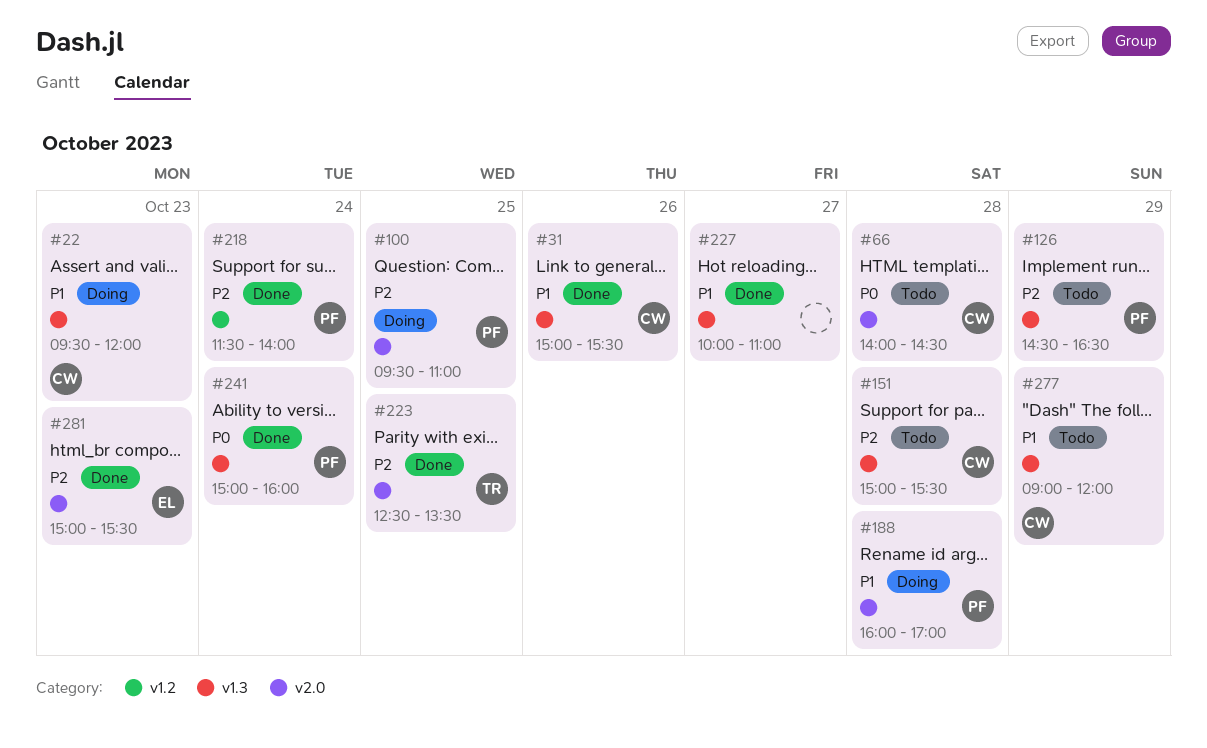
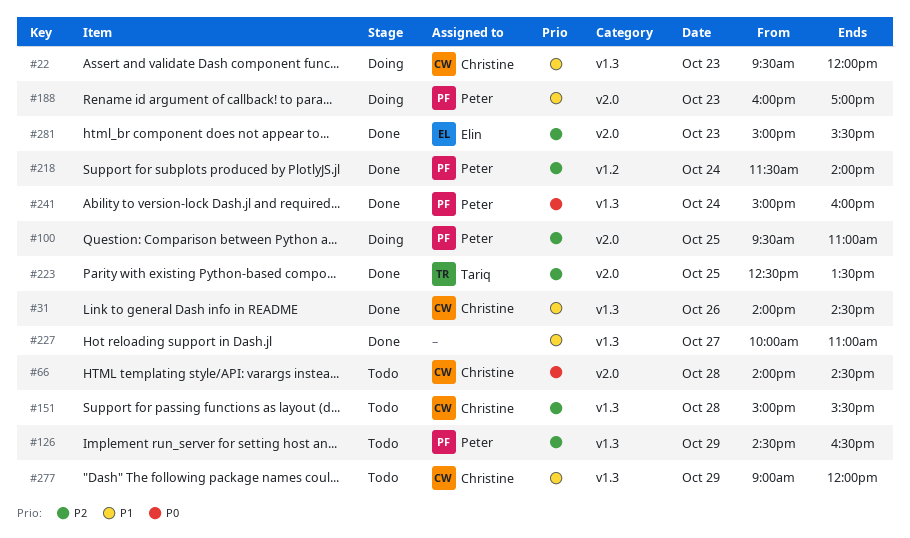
#31, begins: 15:00 -> 14:00
#31, ends: 15:30 -> 14:30
#188, day: Oct 28 -> Oct 23

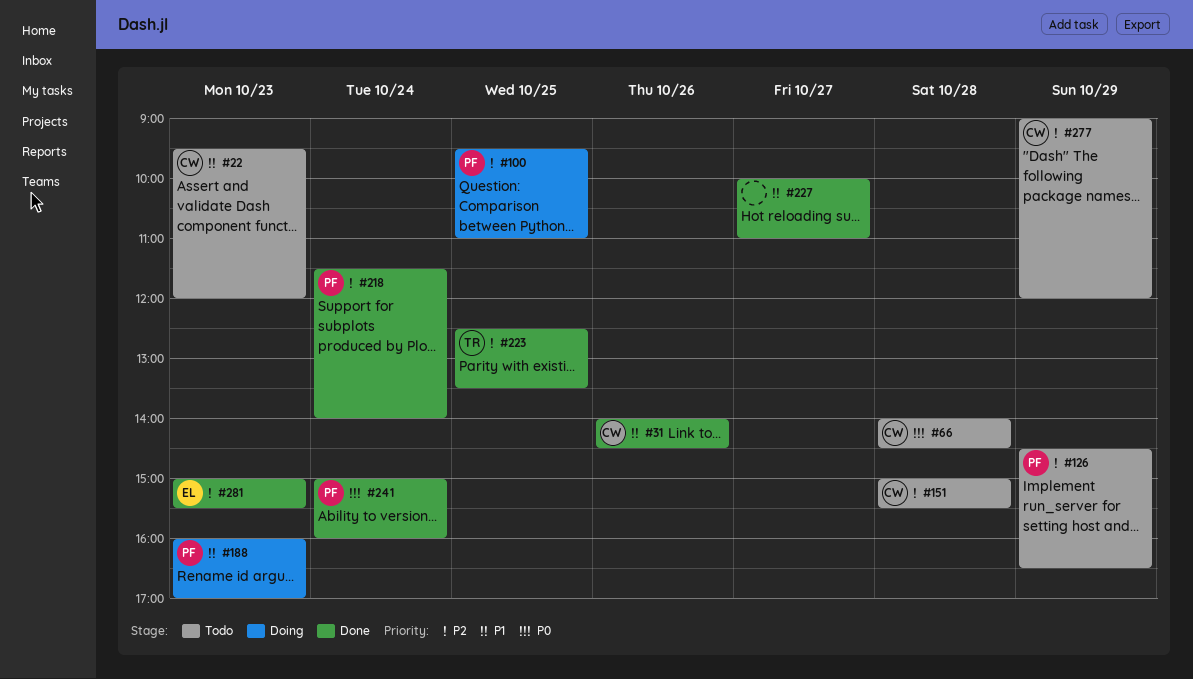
#22, status: Doing -> Todo
#277, priority: P1 -> P2

